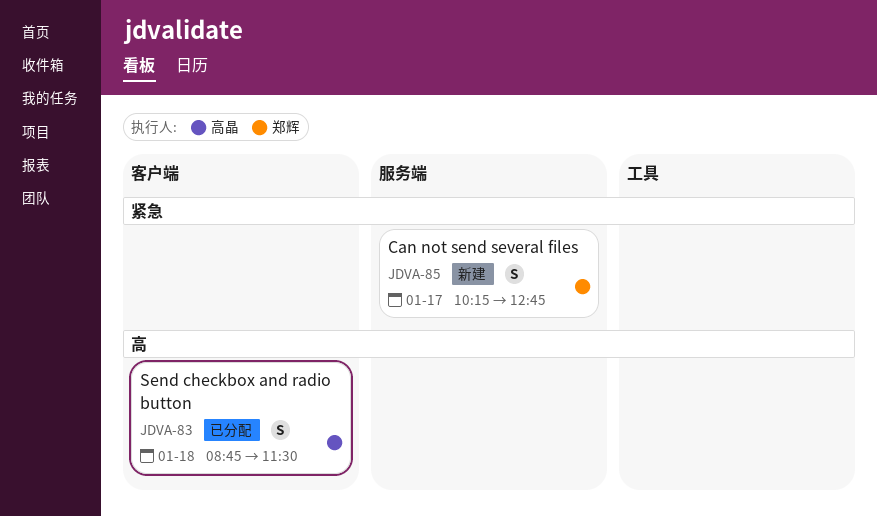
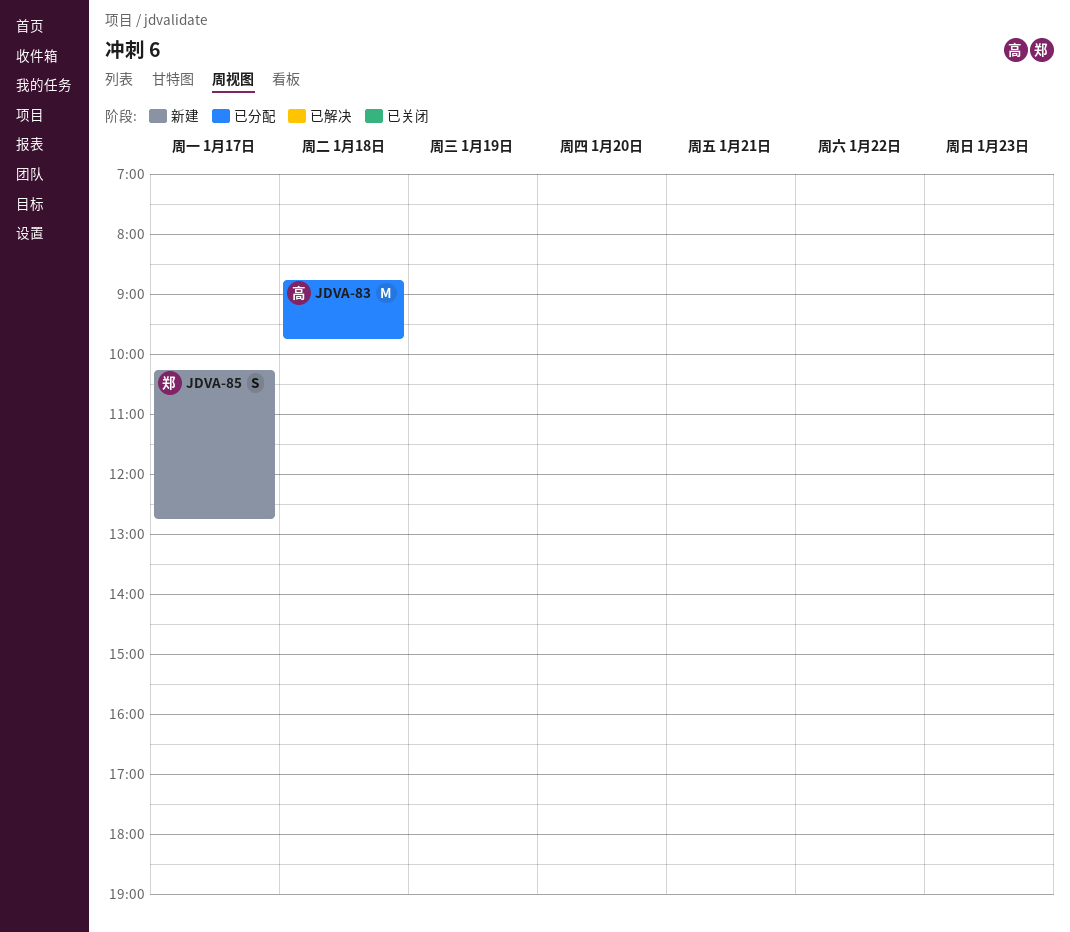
JDVA-83, estimate: S -> M
JDVA-83, ends: 11:30 -> 09:45

